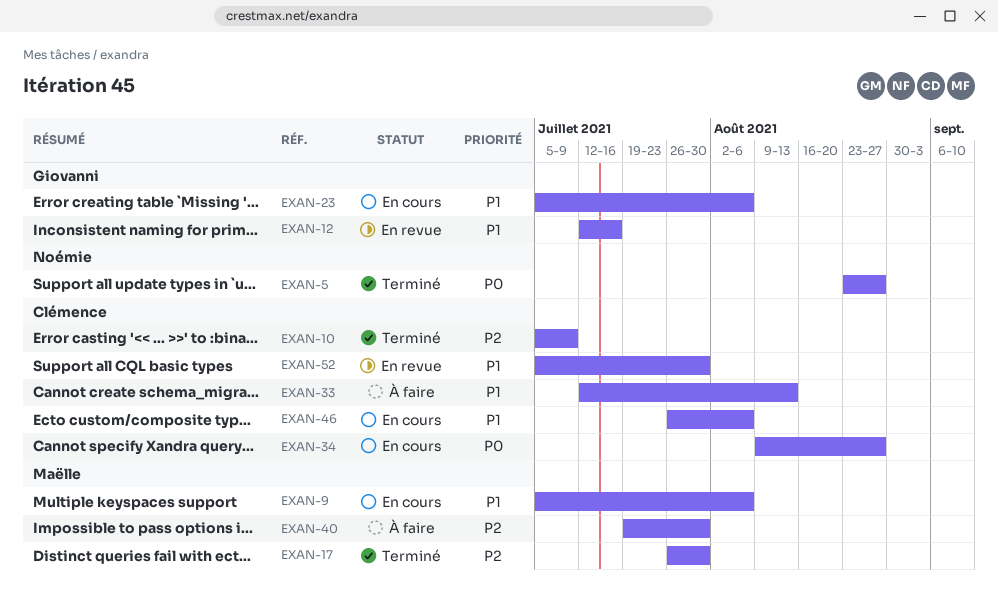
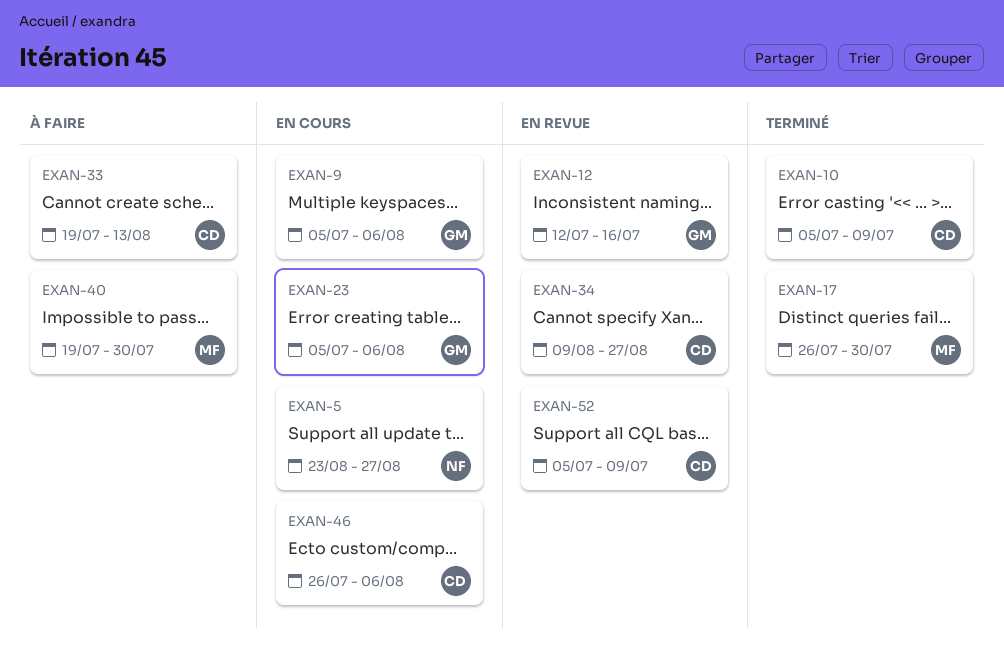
EXAN-5, status: Terminé -> En cours
EXAN-9, owner: Maëlle -> Giovanni
EXAN-33, start: Jul 12 -> Jul 19
EXAN-34, status: En cours -> En revue
EXAN-52, due: Jul 30 -> Jul 9

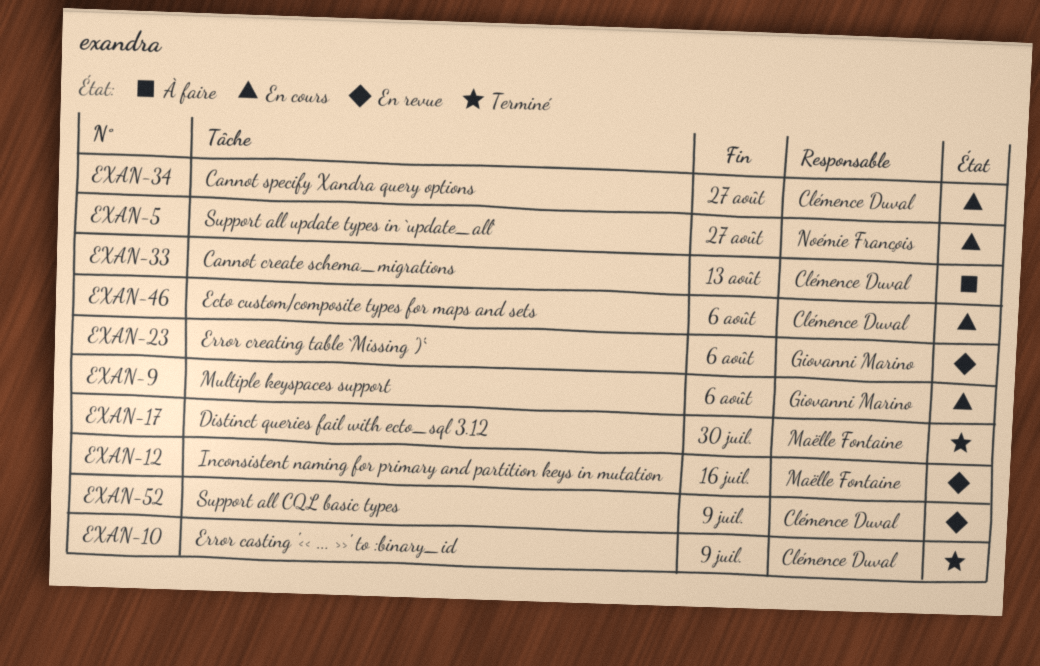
EXAN-12, owner: Giovanni Marino -> Maëlle Fontaine
EXAN-23, status: En cours -> En revue
EXAN-34, status: En revue -> En cours
EXAN-40: present -> none

